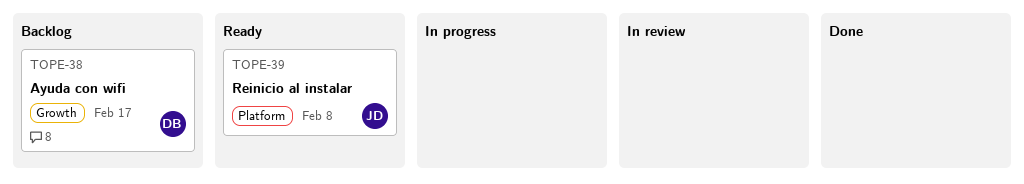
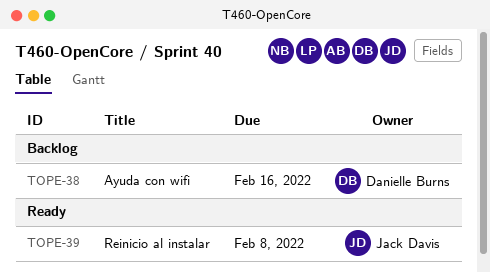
TOPE-38, due: Feb 17 -> Feb 16

